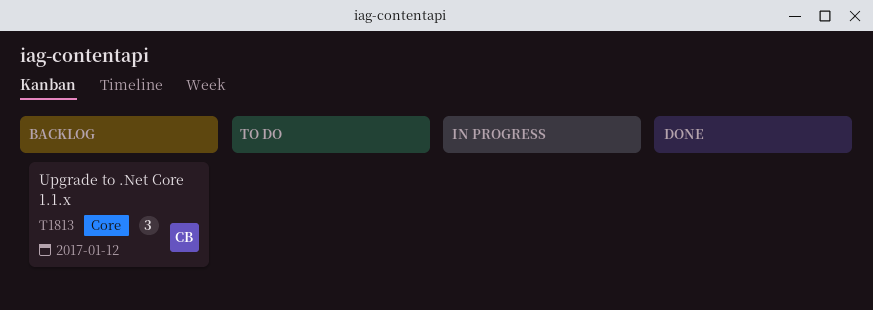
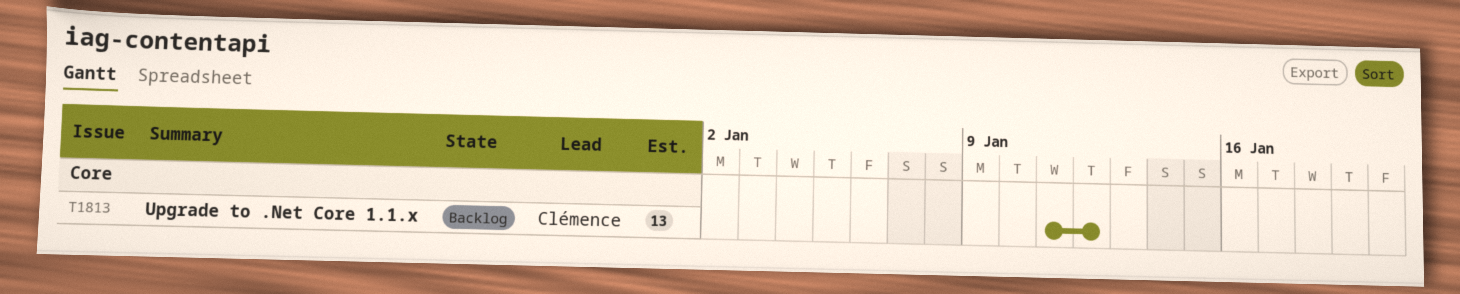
T1813, estimate: 3 -> 13

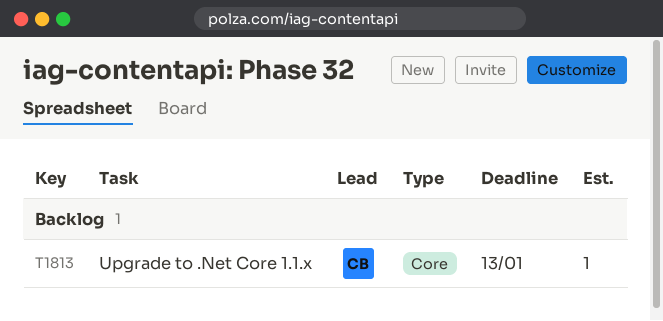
T1813, estimate: 13 -> 1
T1813, due: Jan 12 -> Jan 13

